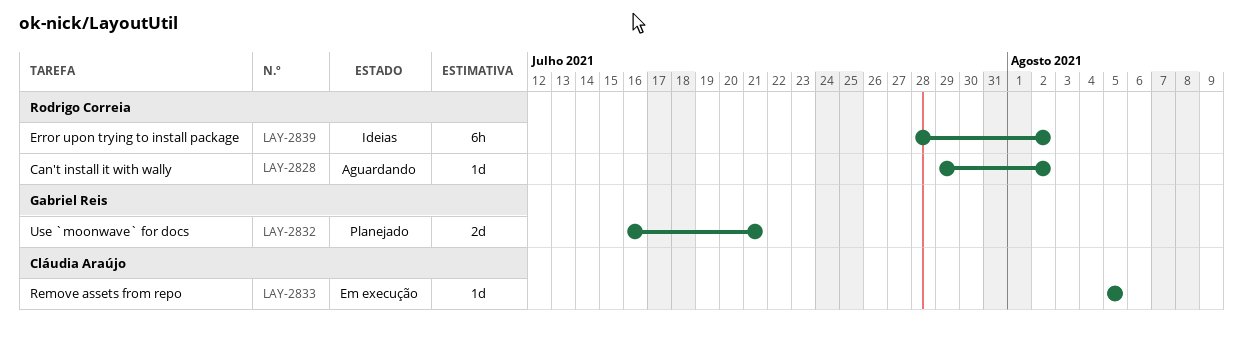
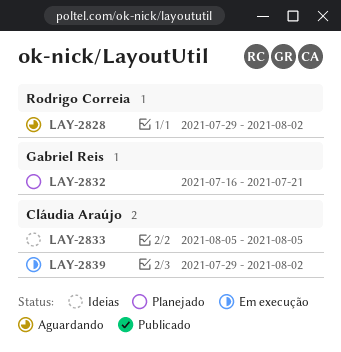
LAY-2833, status: Em execução -> Ideias
LAY-2839, status: Ideias -> Em execução
LAY-2839, owner: Rodrigo Correia -> Cláudia Araújo
LAY-2839, start: Jul 28 -> Jul 29

